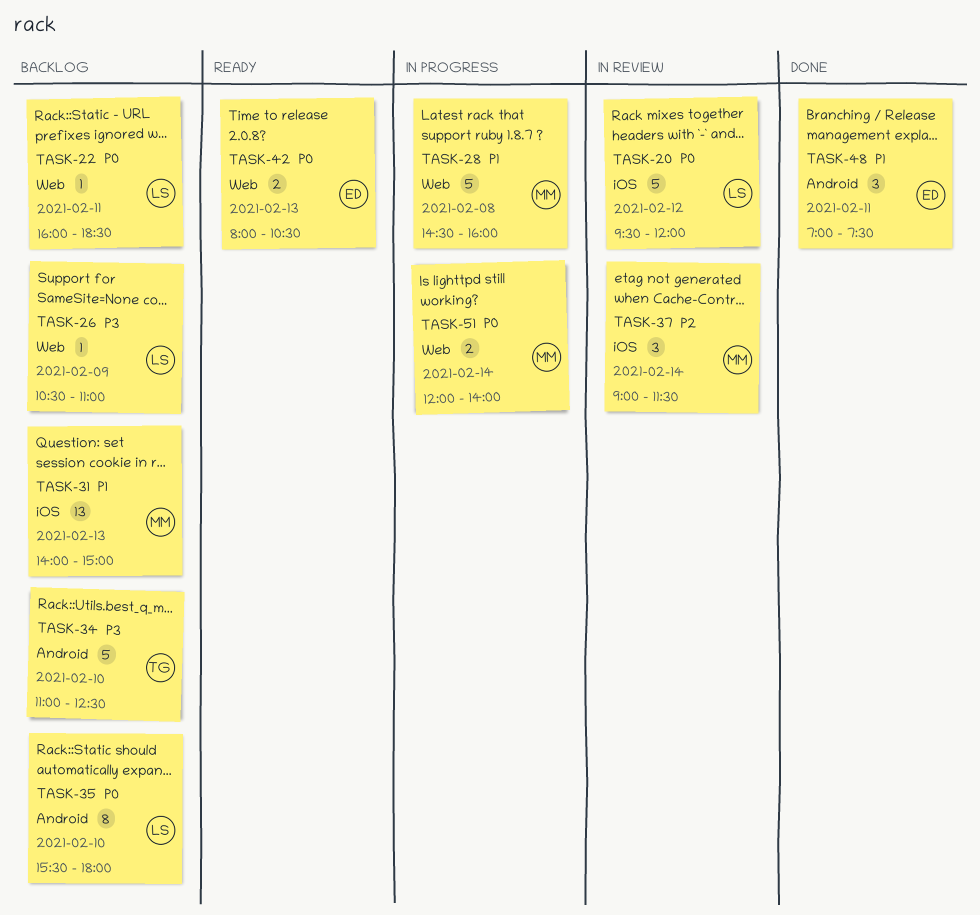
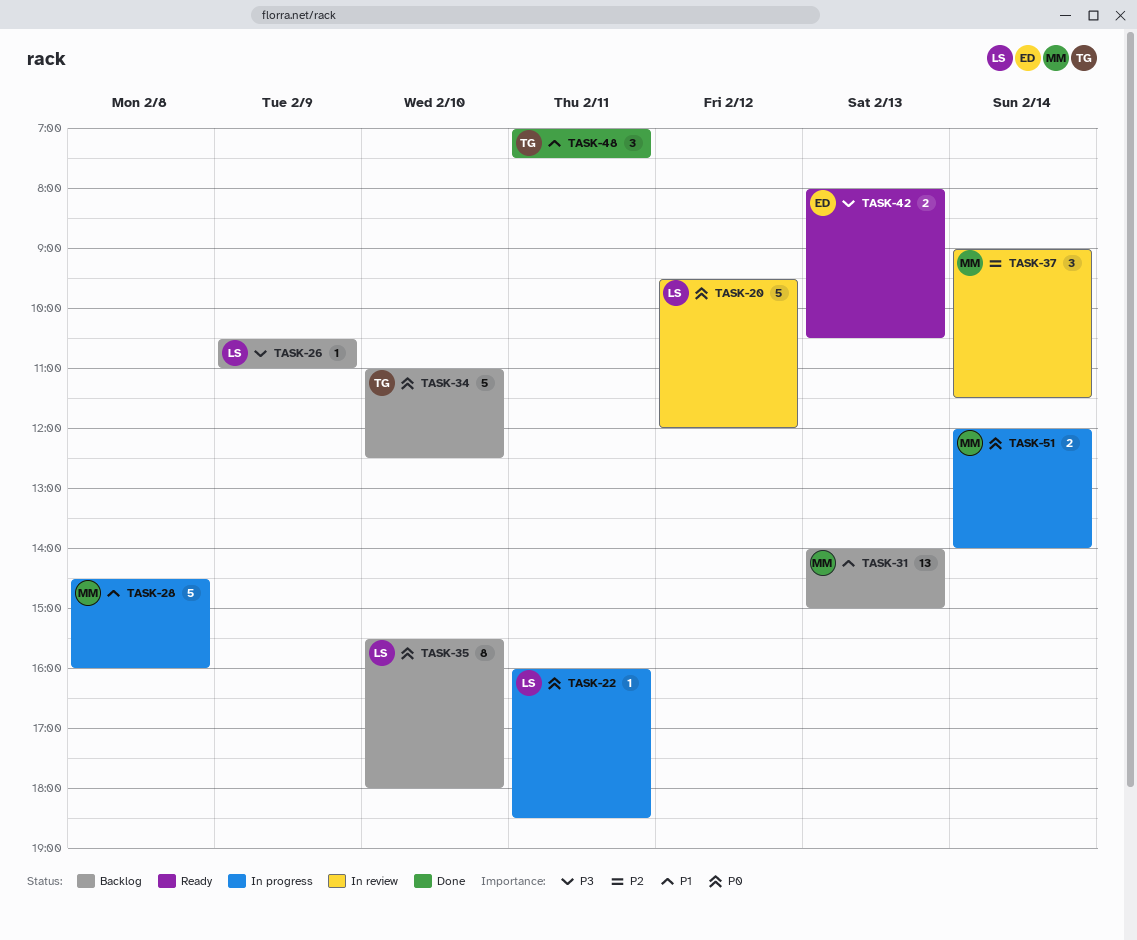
TASK-22, status: Backlog -> In progress
TASK-34, priority: P3 -> P0
TASK-42, priority: P0 -> P3
TASK-48, owner: ED -> TG

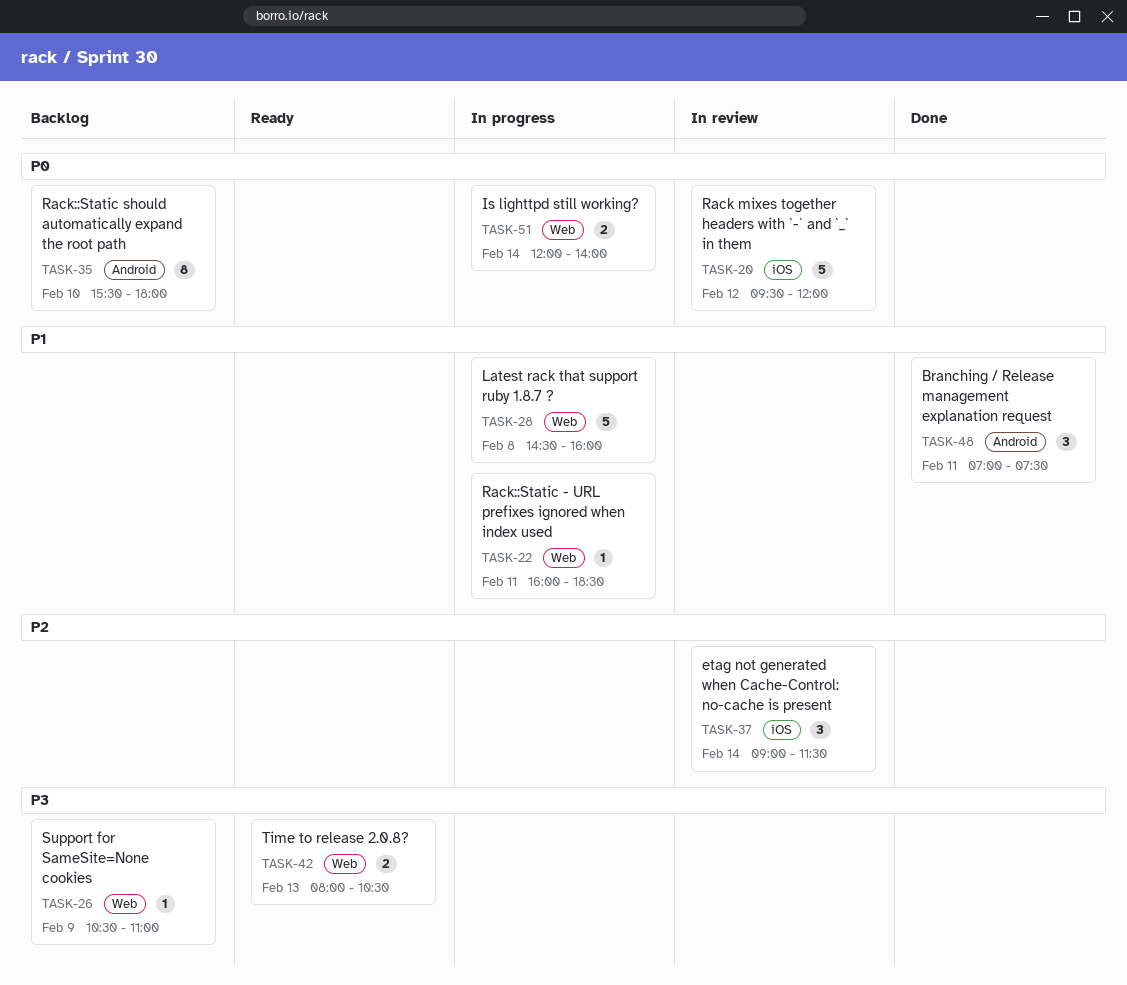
TASK-22, priority: P0 -> P1
TASK-31: present -> none
TASK-34: present -> none

